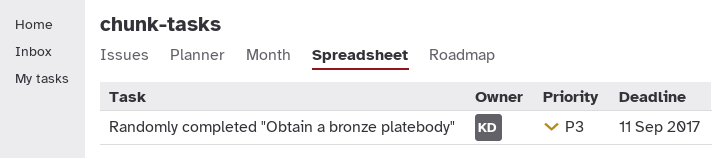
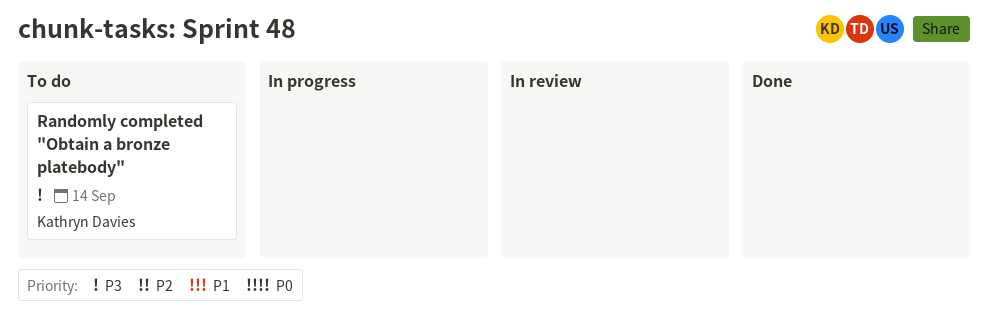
Randomly completed "Obtain a bronze platebody", due: Sep 11 -> Sep 14

